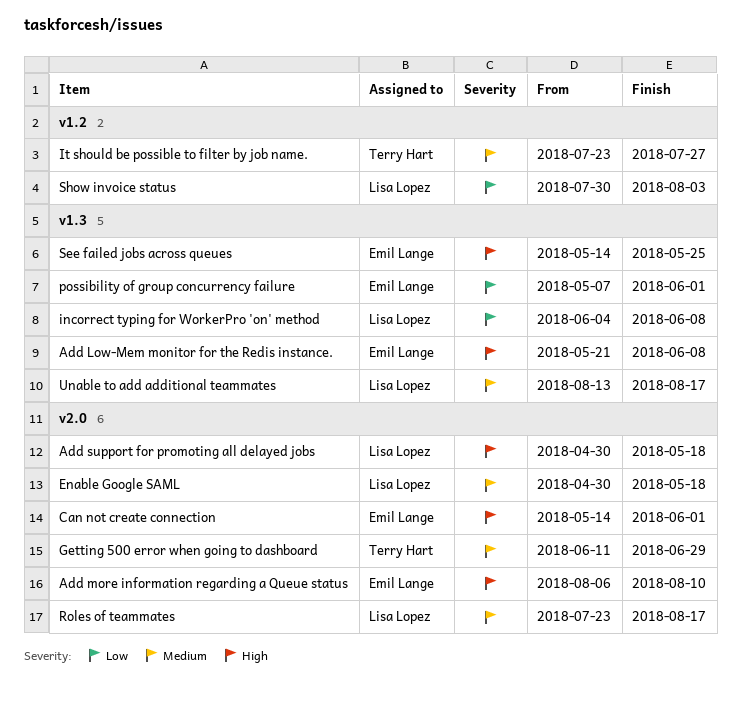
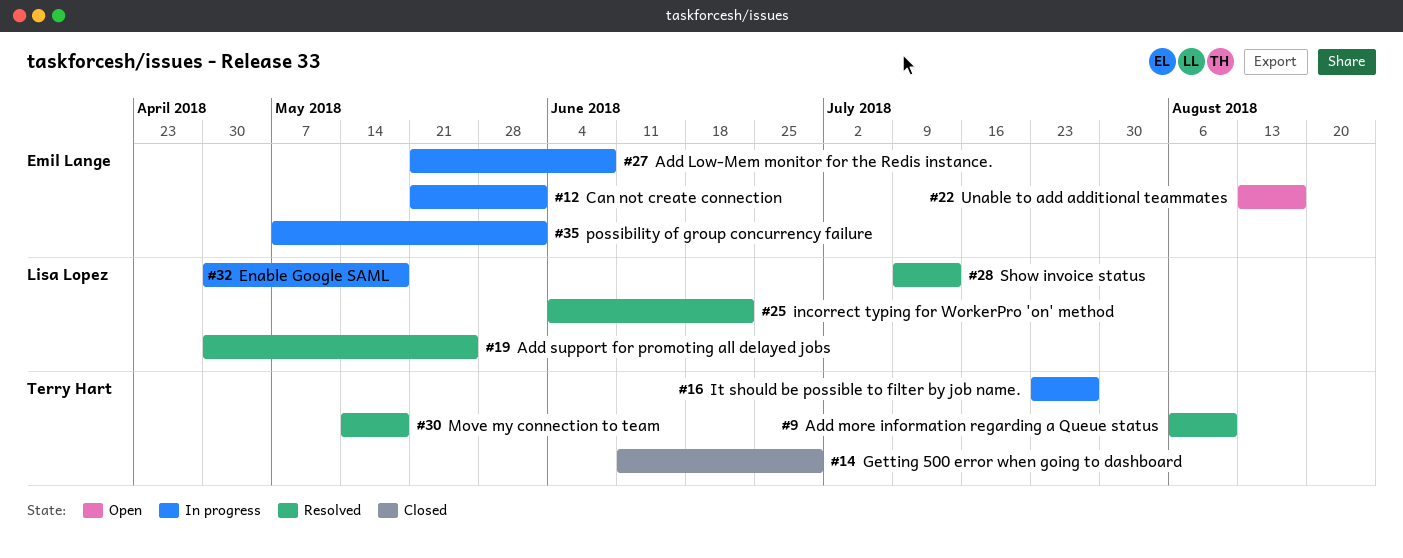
Add more information regarding a Queue status, owner: Emil Lange -> Terry Hart
Add support for promoting all delayed jobs, due: May 18 -> May 25
Can not create connection, start: May 14 -> May 21
incorrect typing for WorkerPro 'on' method, due: Jun 8 -> Jun 22
Move my connection to team: none -> present
Roles of teammates: present -> none
See failed jobs across queues: present -> none
Show invoice status, start: Jul 30 -> Jul 9
Show invoice status, due: Aug 3 -> Jul 13
Unable to add additional teammates, owner: Lisa Lopez -> Emil Lange

